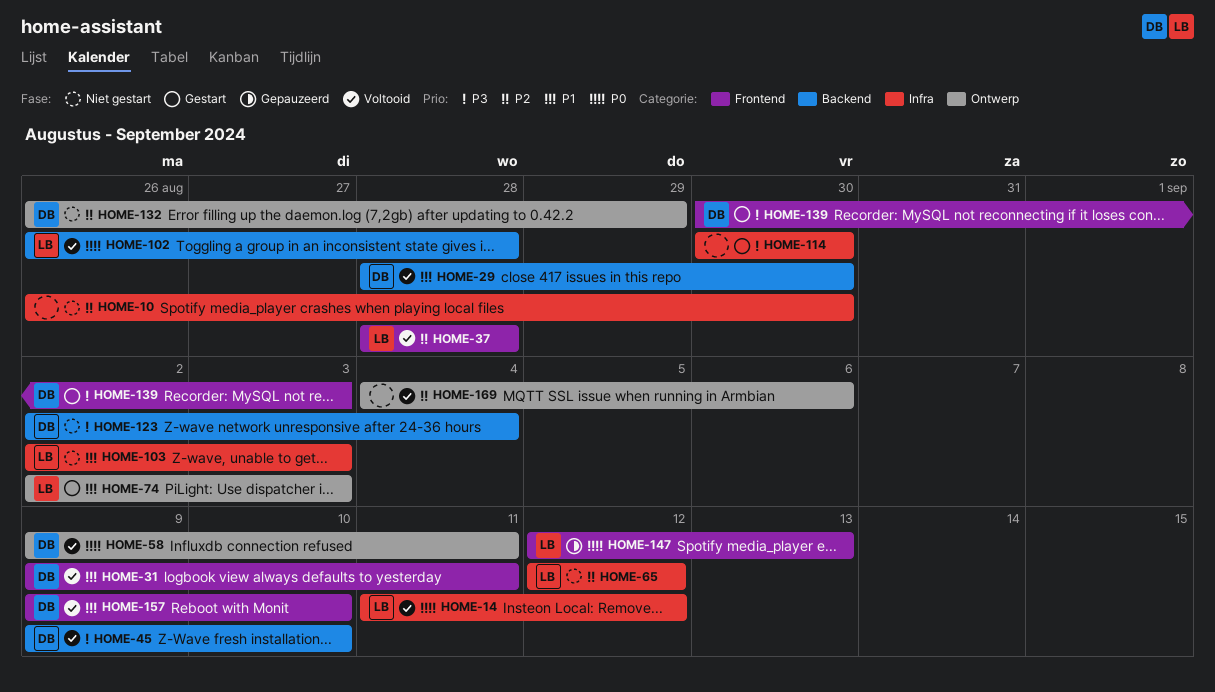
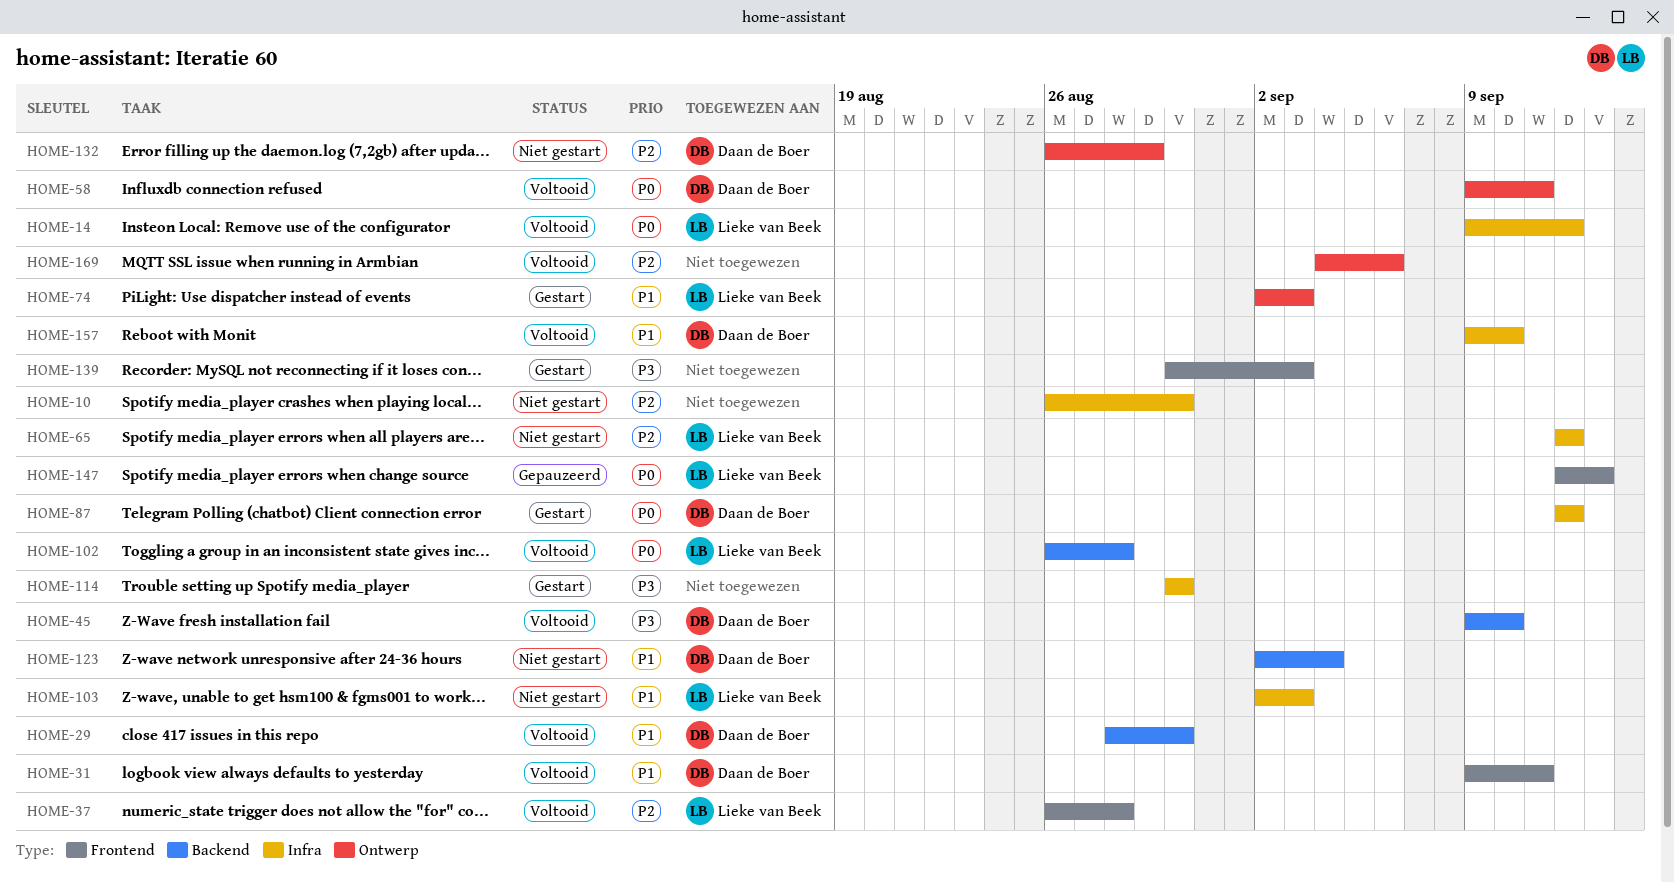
HOME-14, start: Sep 11 -> Sep 9
HOME-37, start: Aug 28 -> Aug 26
HOME-87: none -> present
HOME-123, priority: P3 -> P1
HOME-139, owner: Daan de Boer -> none
HOME-157, label: Frontend -> Infra

